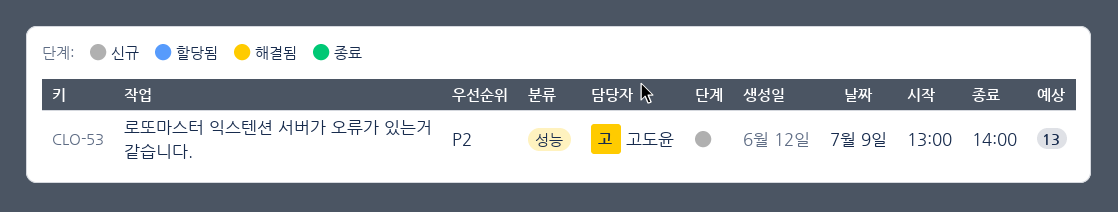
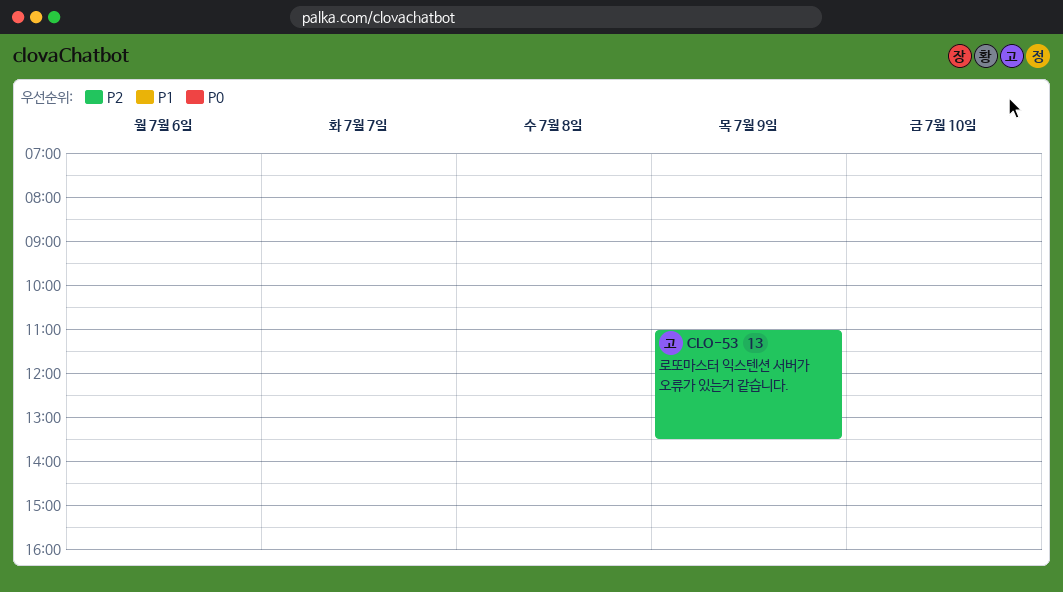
CLO-53, begins: 13:00 -> 11:00
CLO-53, ends: 14:00 -> 13:30

